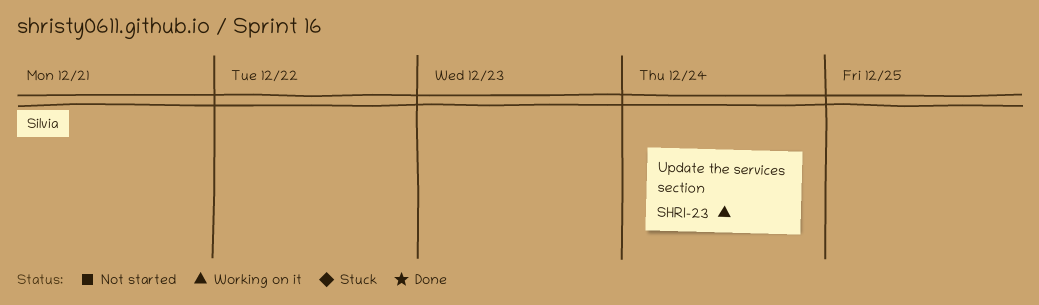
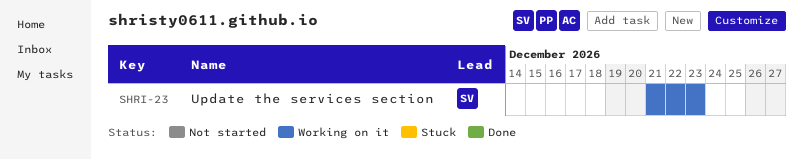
SHRI-23, due: Dec 24 -> Dec 23

